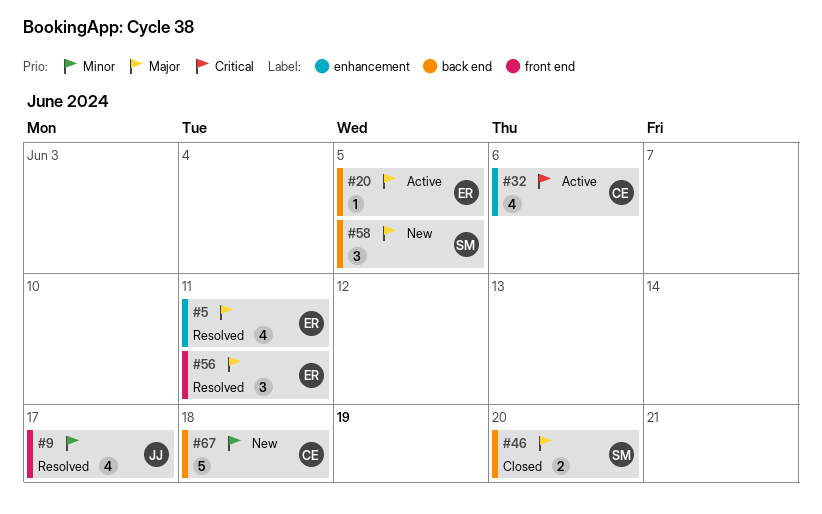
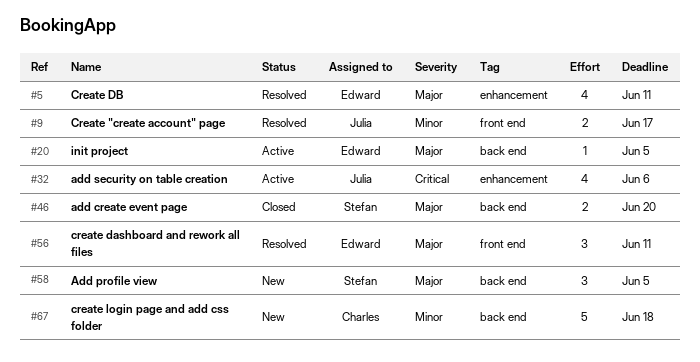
#9, estimate: 4 -> 2
#32, owner: Charles -> Julia

